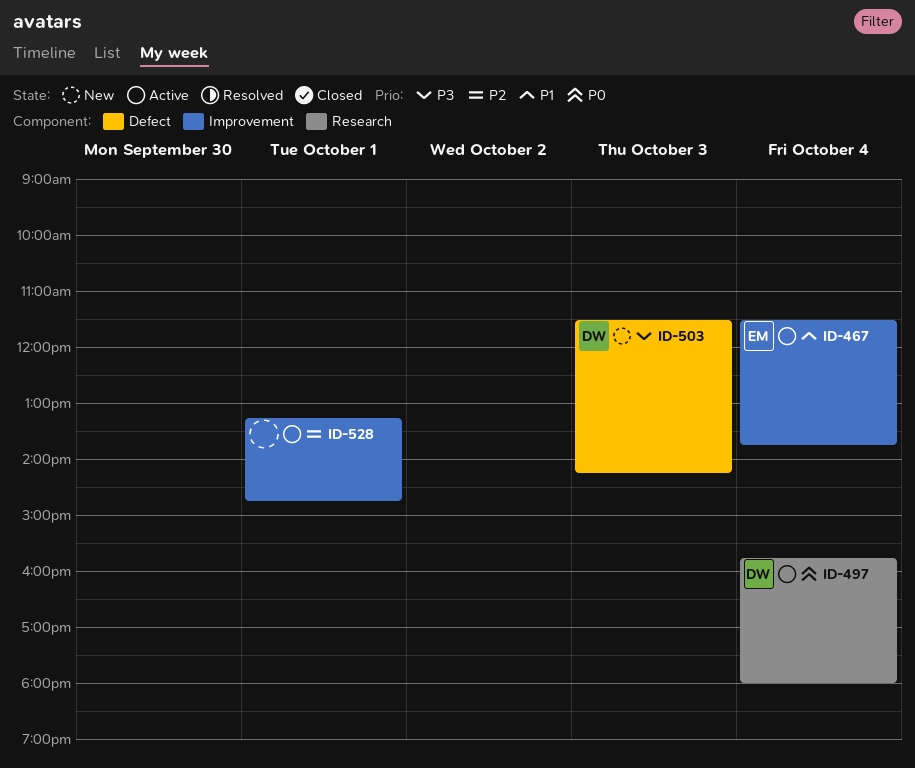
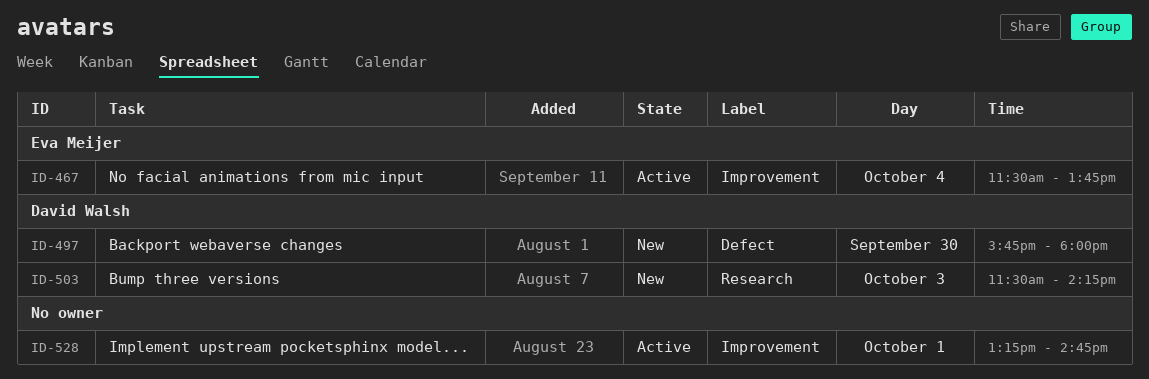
ID-497, status: Active -> New
ID-497, label: Research -> Defect
ID-497, day: Oct 4 -> Sep 30
ID-503, label: Defect -> Research

